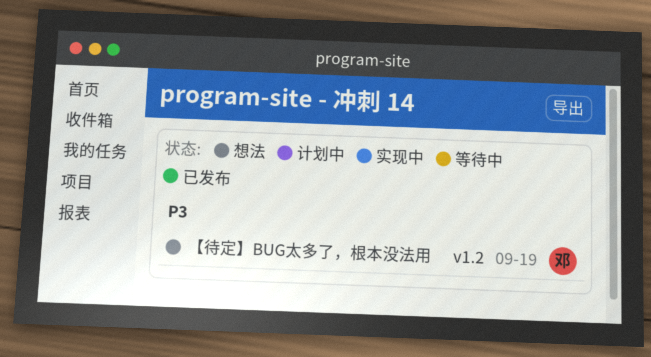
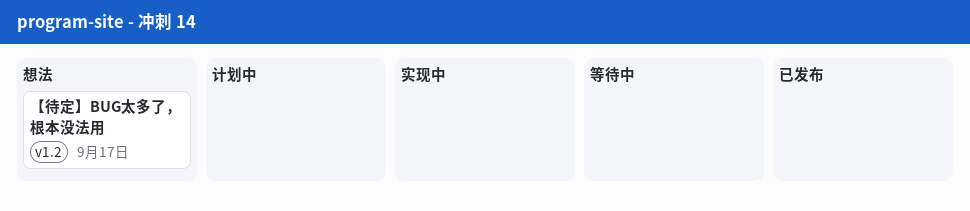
【待定】BUG太多了，根本没法用, due: Sep 19 -> Sep 17

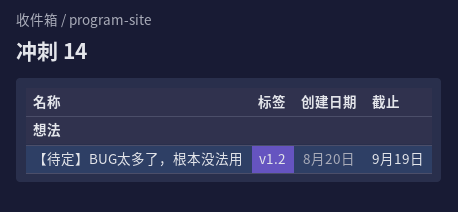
【待定】BUG太多了，根本没法用, due: Sep 17 -> Sep 19

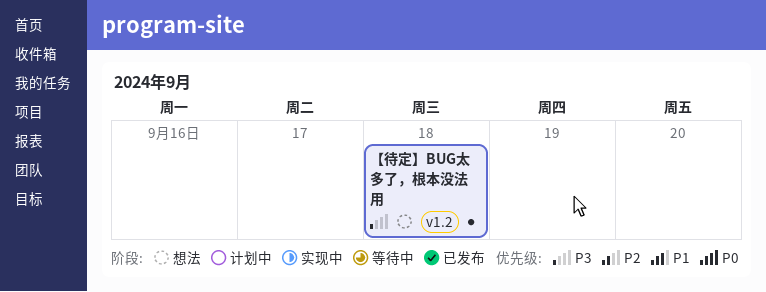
【待定】BUG太多了，根本没法用, due: Sep 19 -> Sep 18

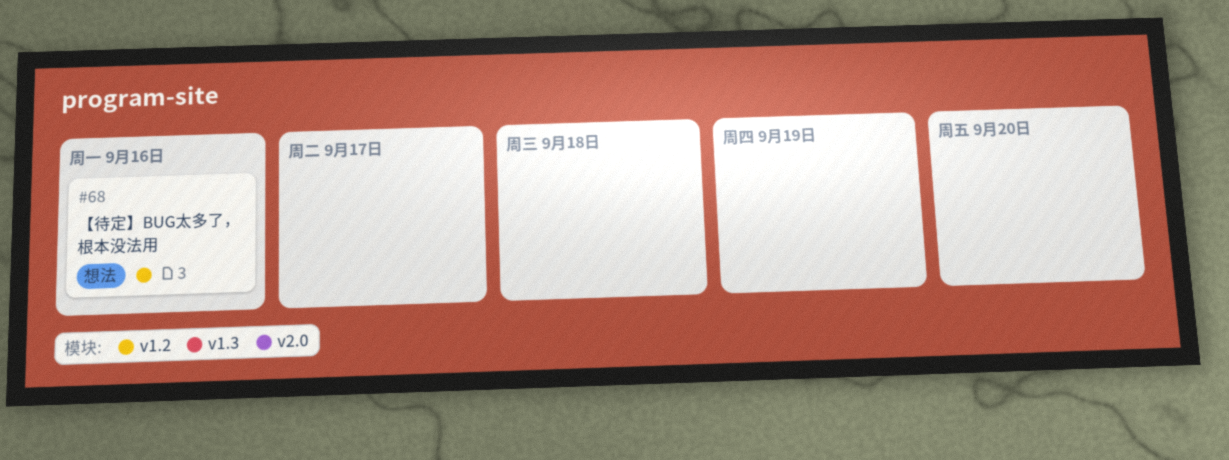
【待定】BUG太多了，根本没法用, due: Sep 18 -> Sep 16

